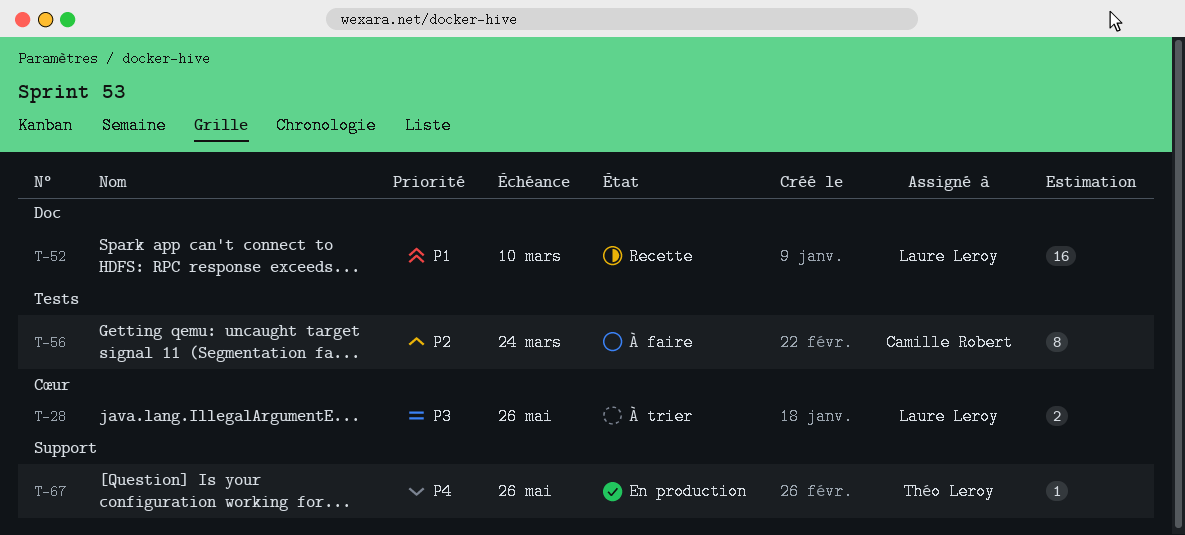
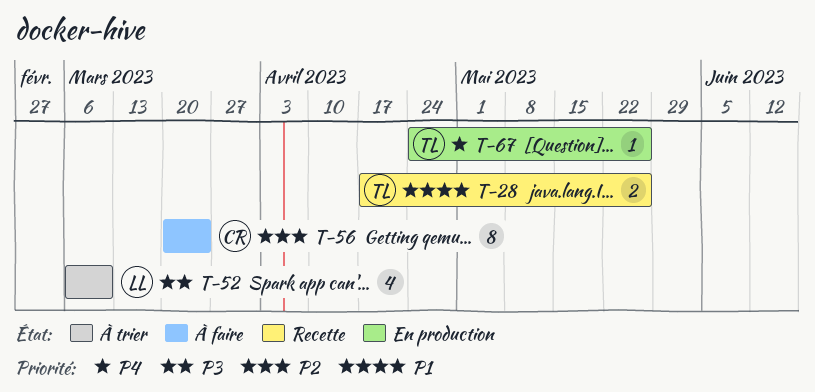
T-28, status: À trier -> Recette
T-28, owner: Laure Leroy -> Théo Leroy
T-28, priority: P3 -> P1
T-52, status: Recette -> À trier
T-52, priority: P1 -> P3
T-52, estimate: 16 -> 4

